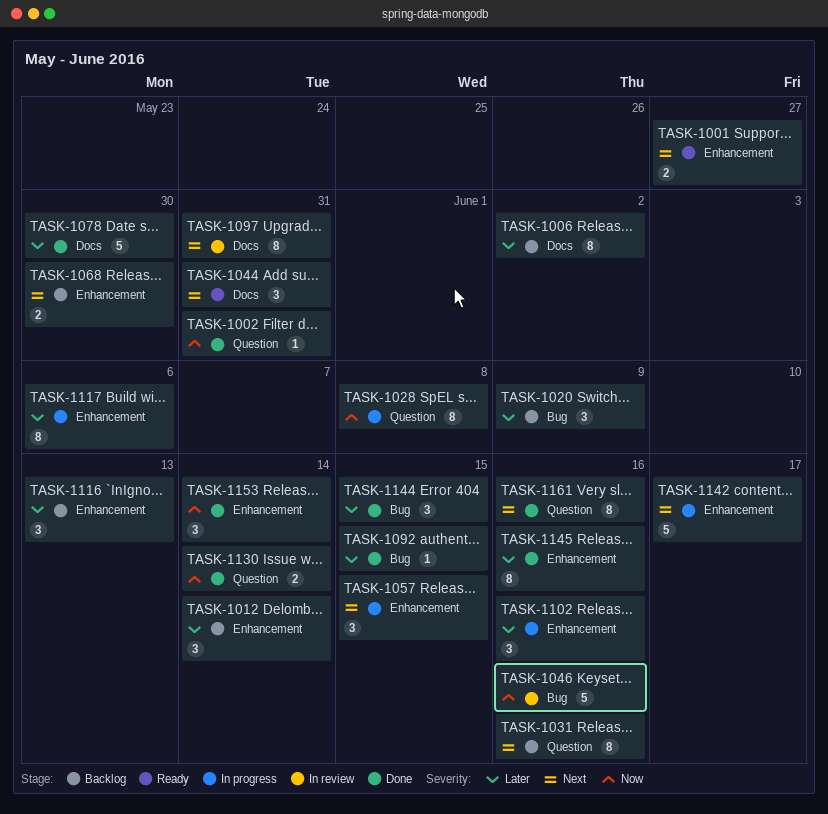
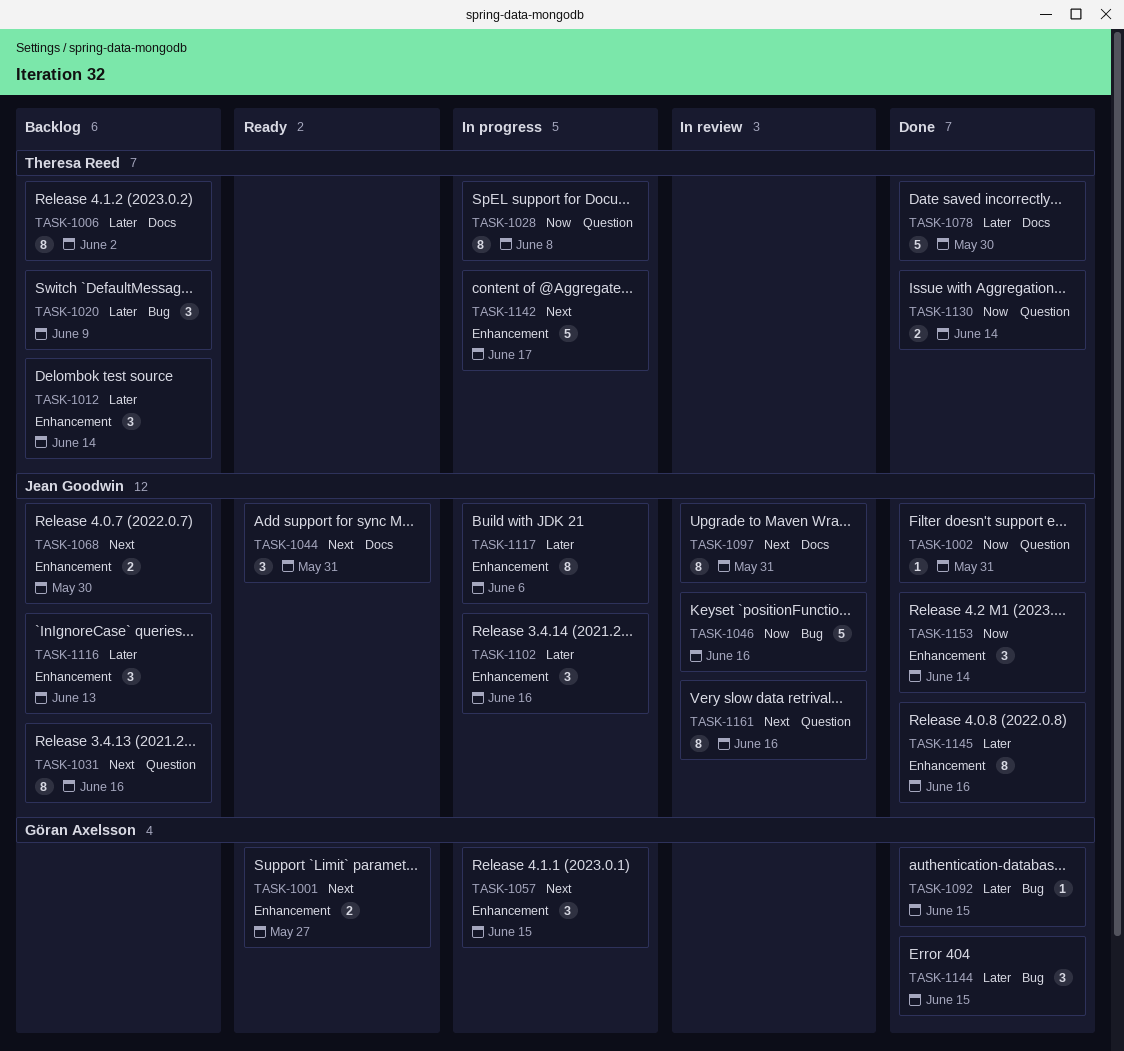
TASK-1161, status: Done -> In review

